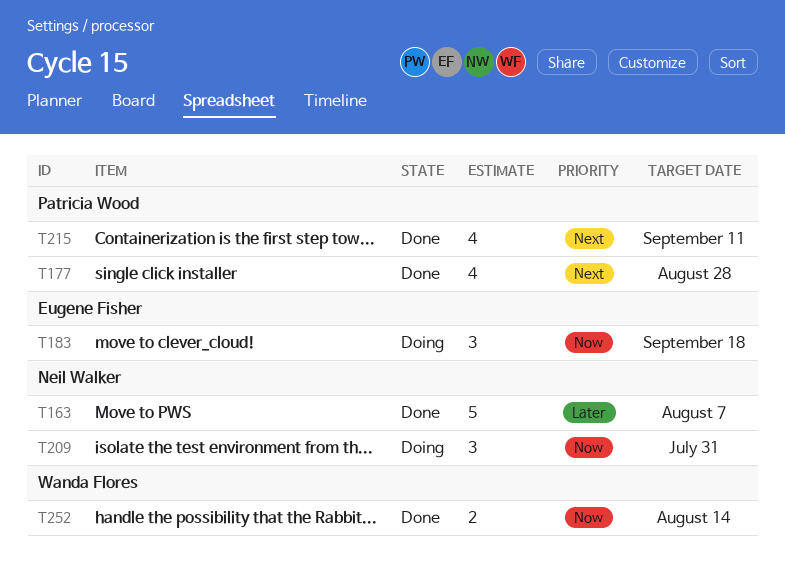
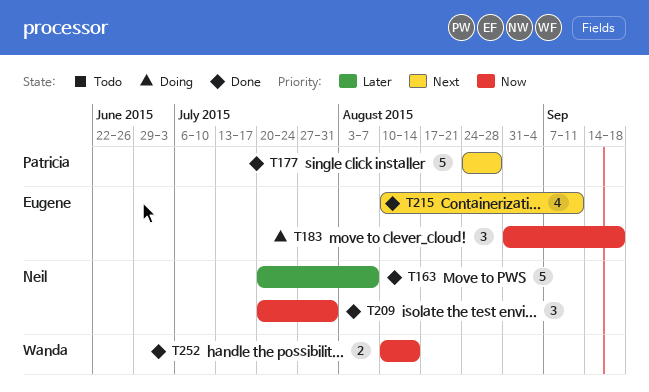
T177, estimate: 4 -> 5
T209, status: Doing -> Done
T215, owner: Patricia Wood -> Eugene Fisher

